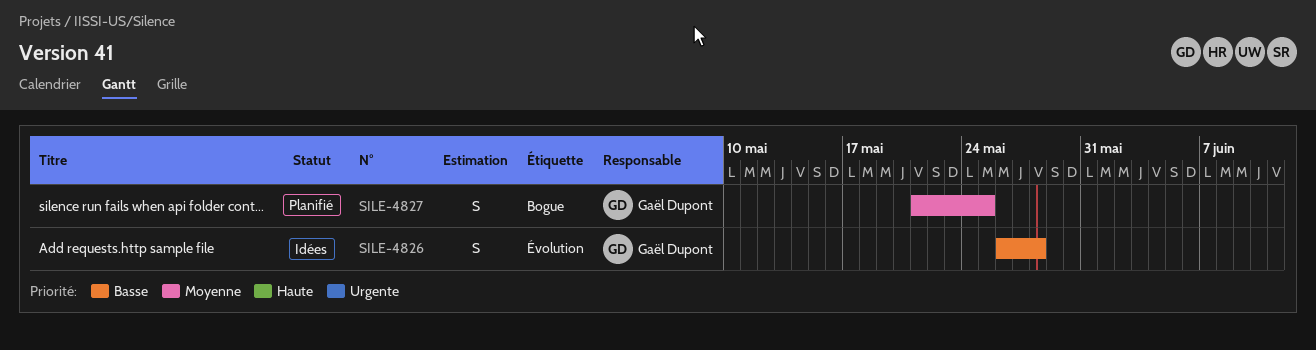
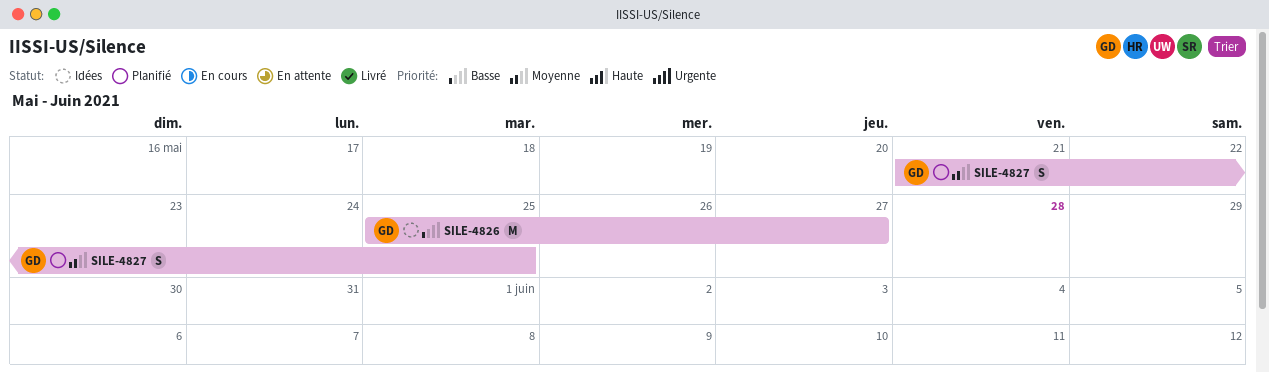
SILE-4826, estimate: S -> M
SILE-4826, start: May 26 -> May 25
SILE-4826, due: May 28 -> May 27

